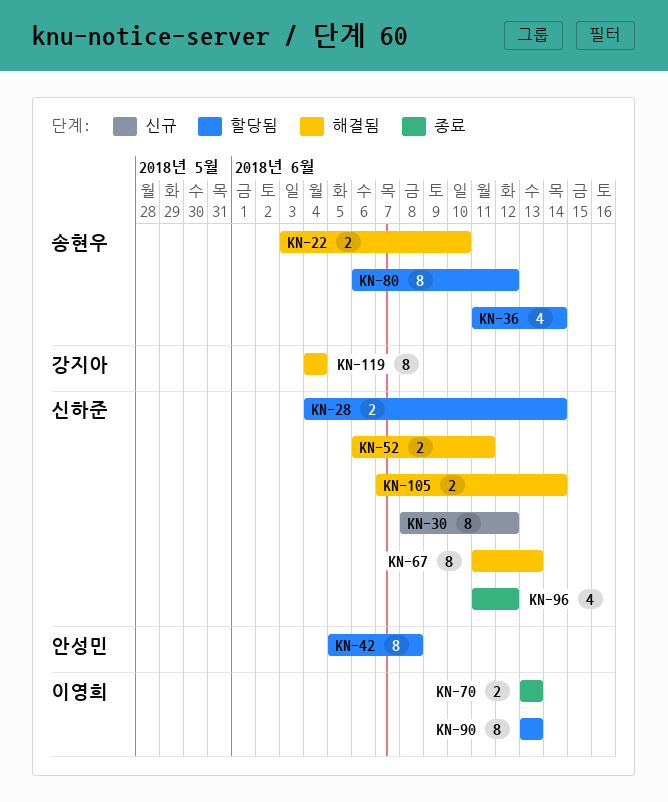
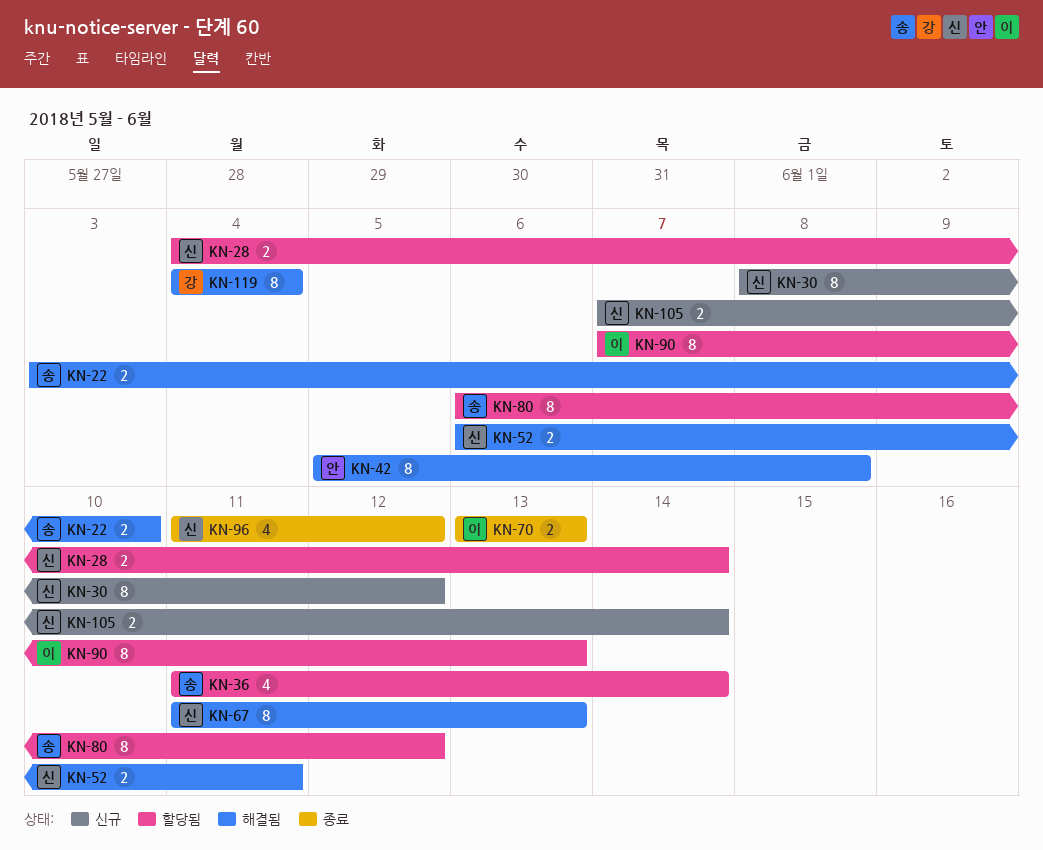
KN-42, status: 할당됨 -> 해결됨
KN-90, start: Jun 13 -> Jun 7
KN-105, status: 해결됨 -> 신규

